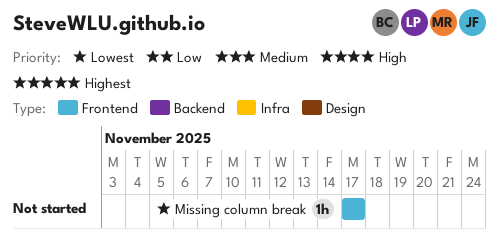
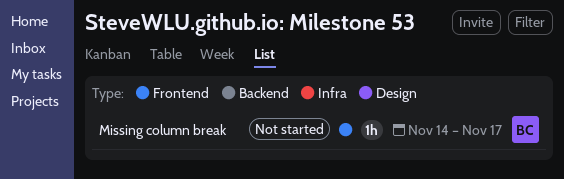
Missing column break, start: Nov 17 -> Nov 14

